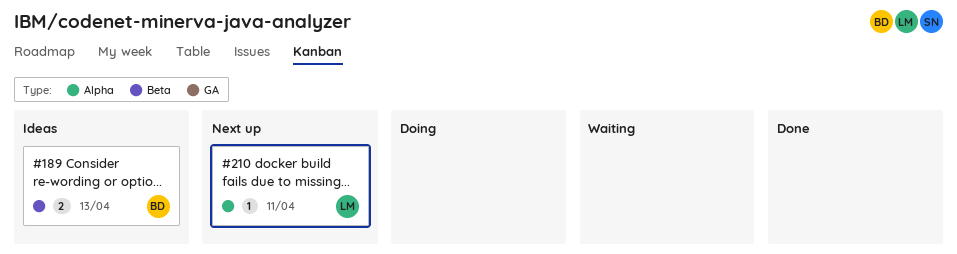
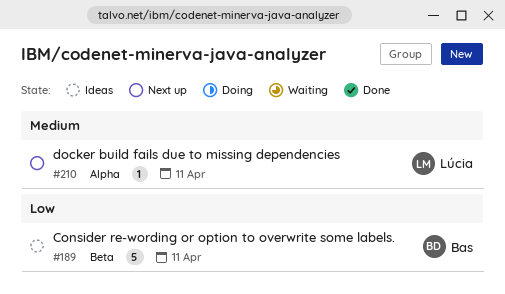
#189, estimate: 2 -> 5
#189, due: Apr 13 -> Apr 11

